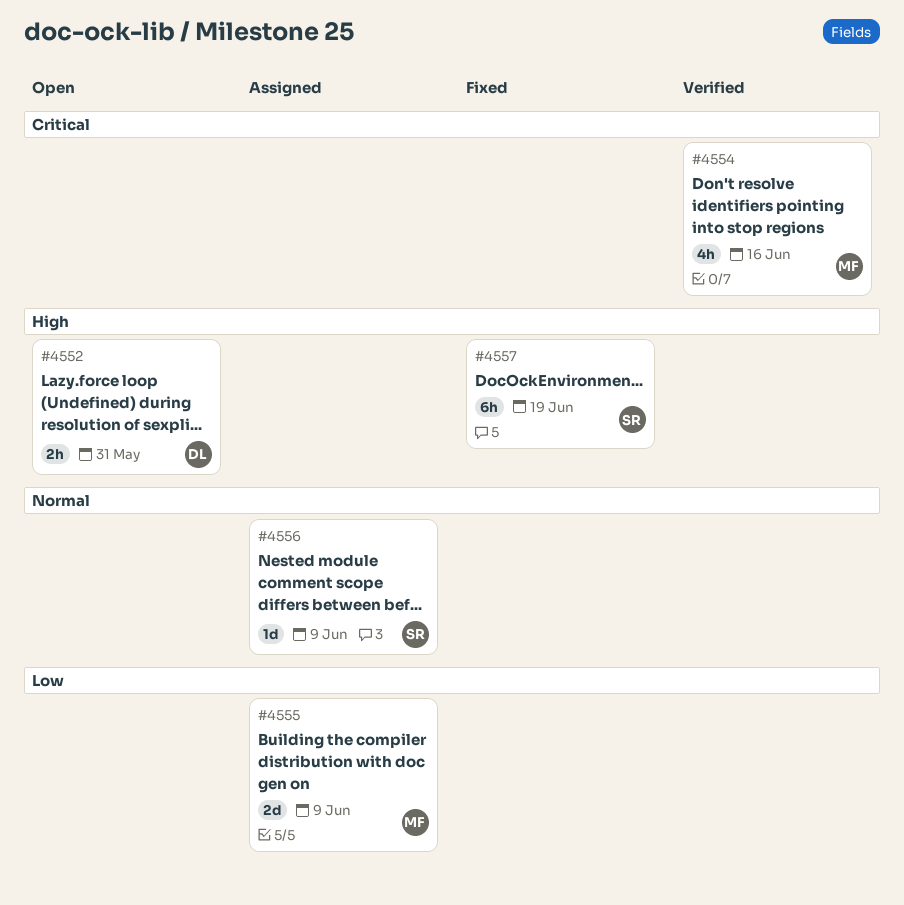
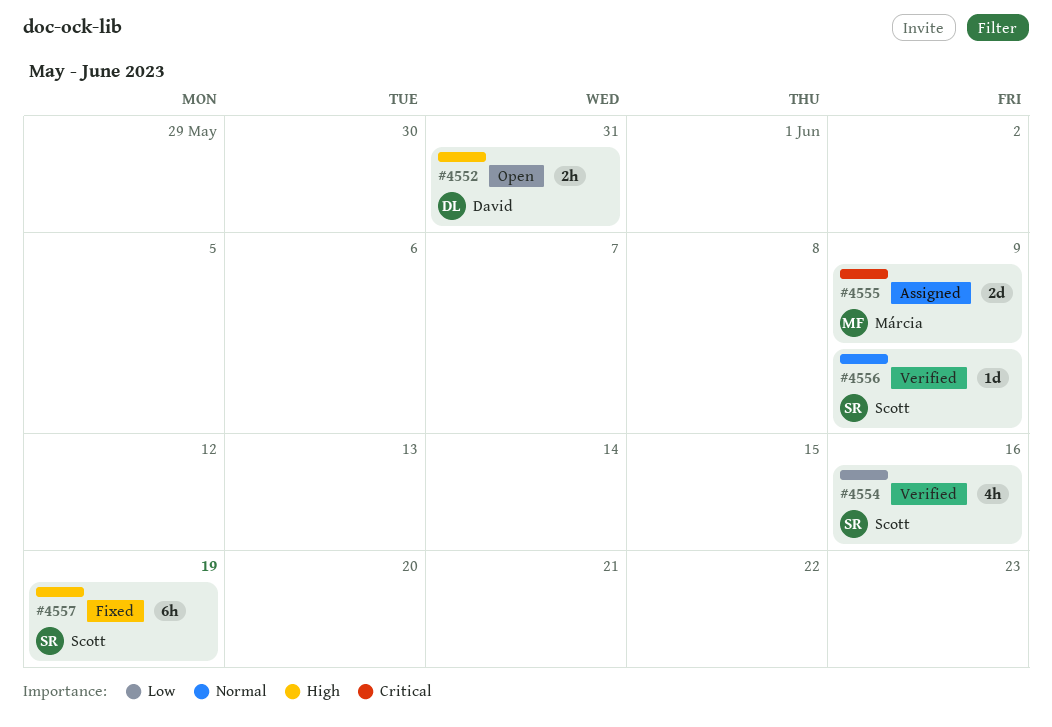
#4554, owner: Márcia -> Scott
#4554, priority: Critical -> Low
#4555, priority: Low -> Critical
#4556, status: Assigned -> Verified

